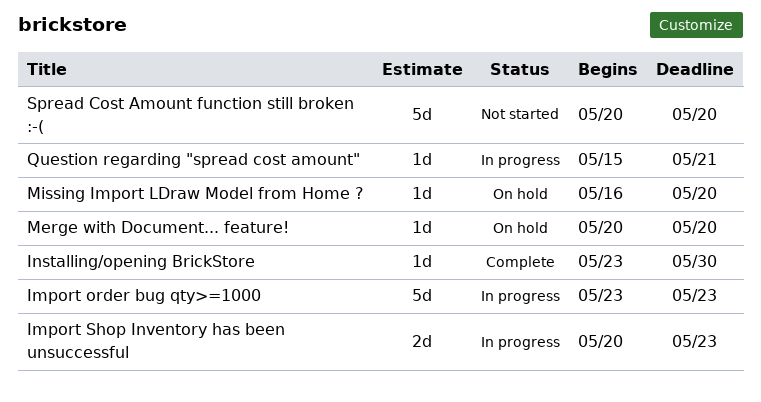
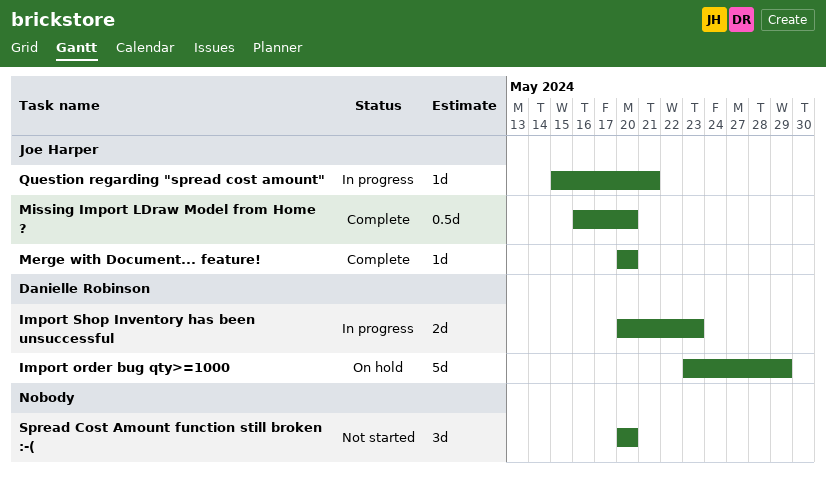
Import order bug qty>=1000, status: In progress -> On hold
Import order bug qty>=1000, due: May 23 -> May 29
Installing/opening BrickStore: present -> none
Merge with Document... feature!, status: On hold -> Complete
Missing Import LDraw Model from Home ?, status: On hold -> Complete
Missing Import LDraw Model from Home ?, estimate: 1d -> 0.5d
Spread Cost Amount function still broken :-(, estimate: 5d -> 3d

